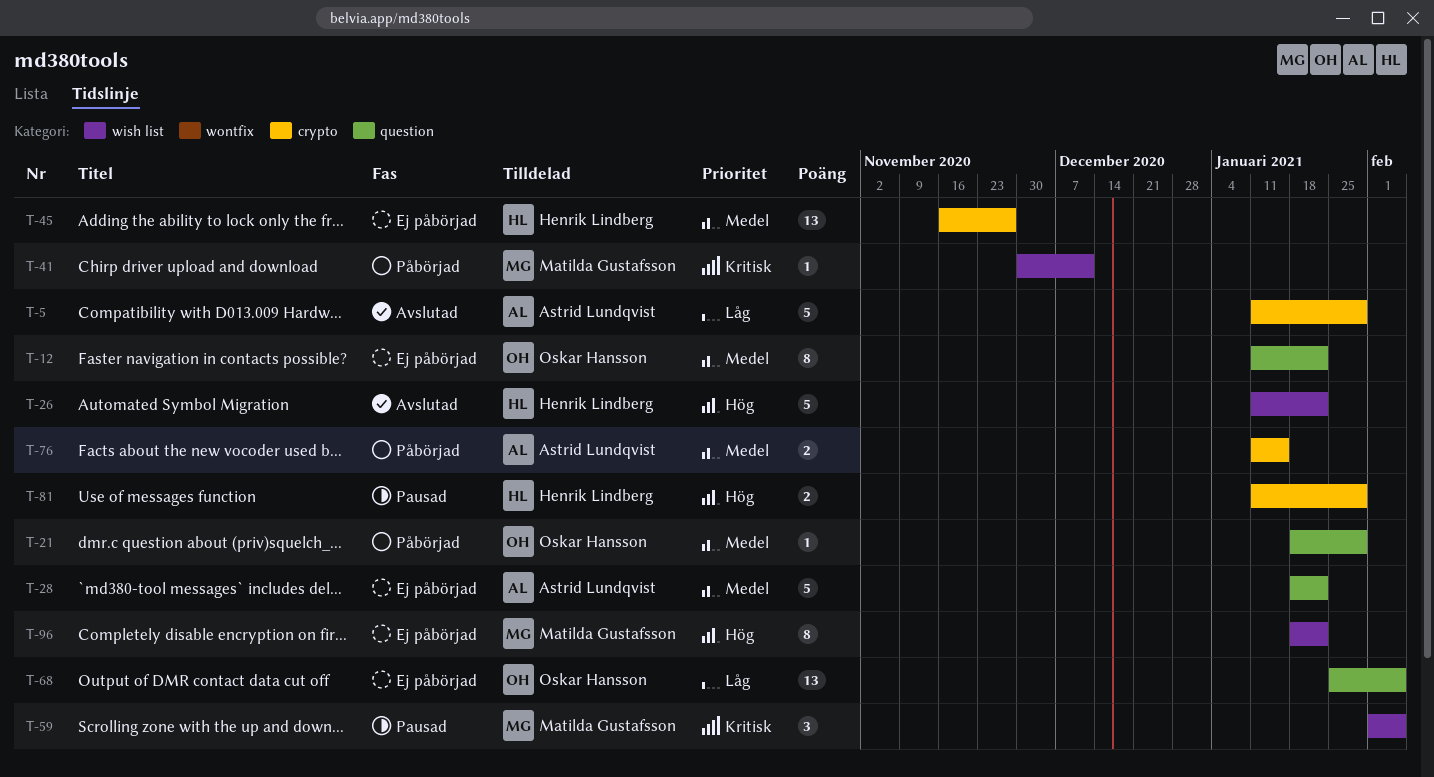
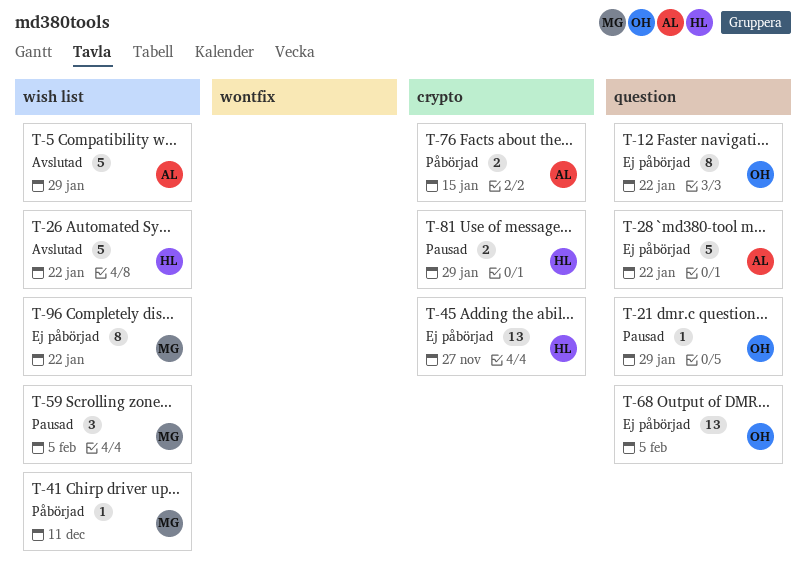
T-5, label: crypto -> wish list
T-21, status: Påbörjad -> Pausad

